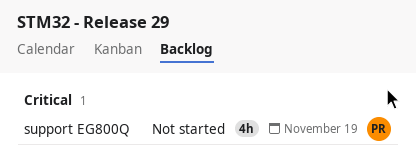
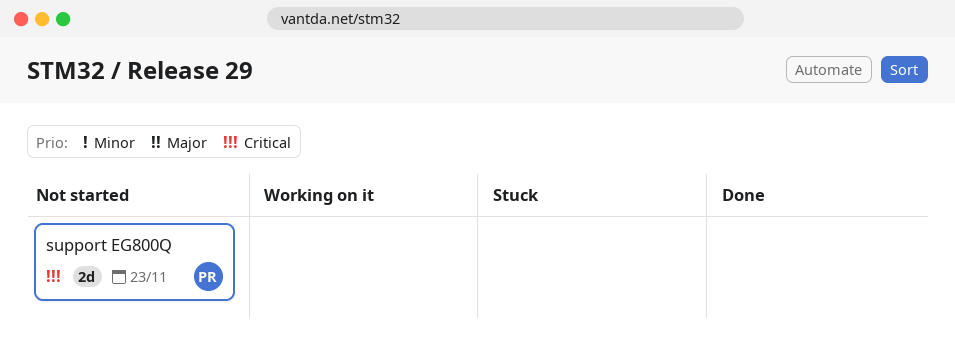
support EG800Q, estimate: 4h -> 2d
support EG800Q, due: Nov 19 -> Nov 23

